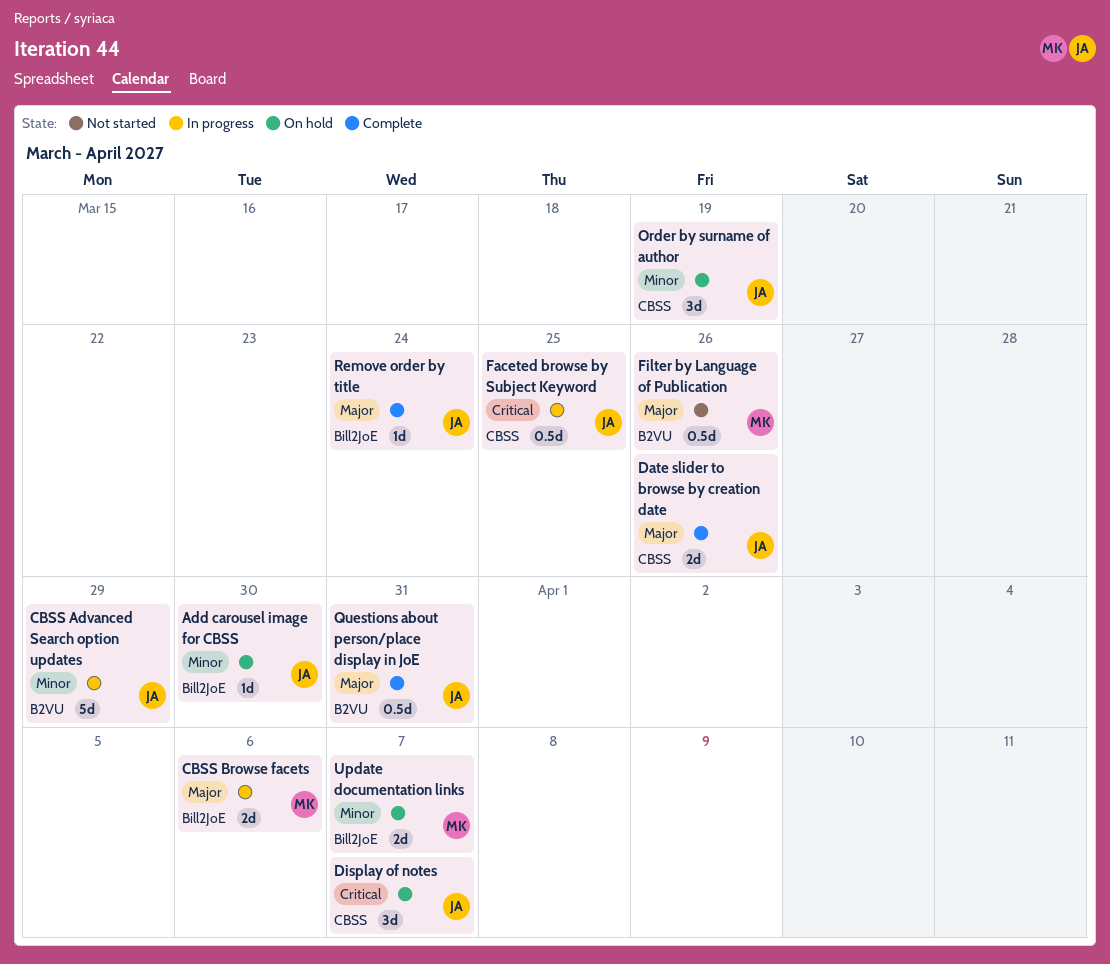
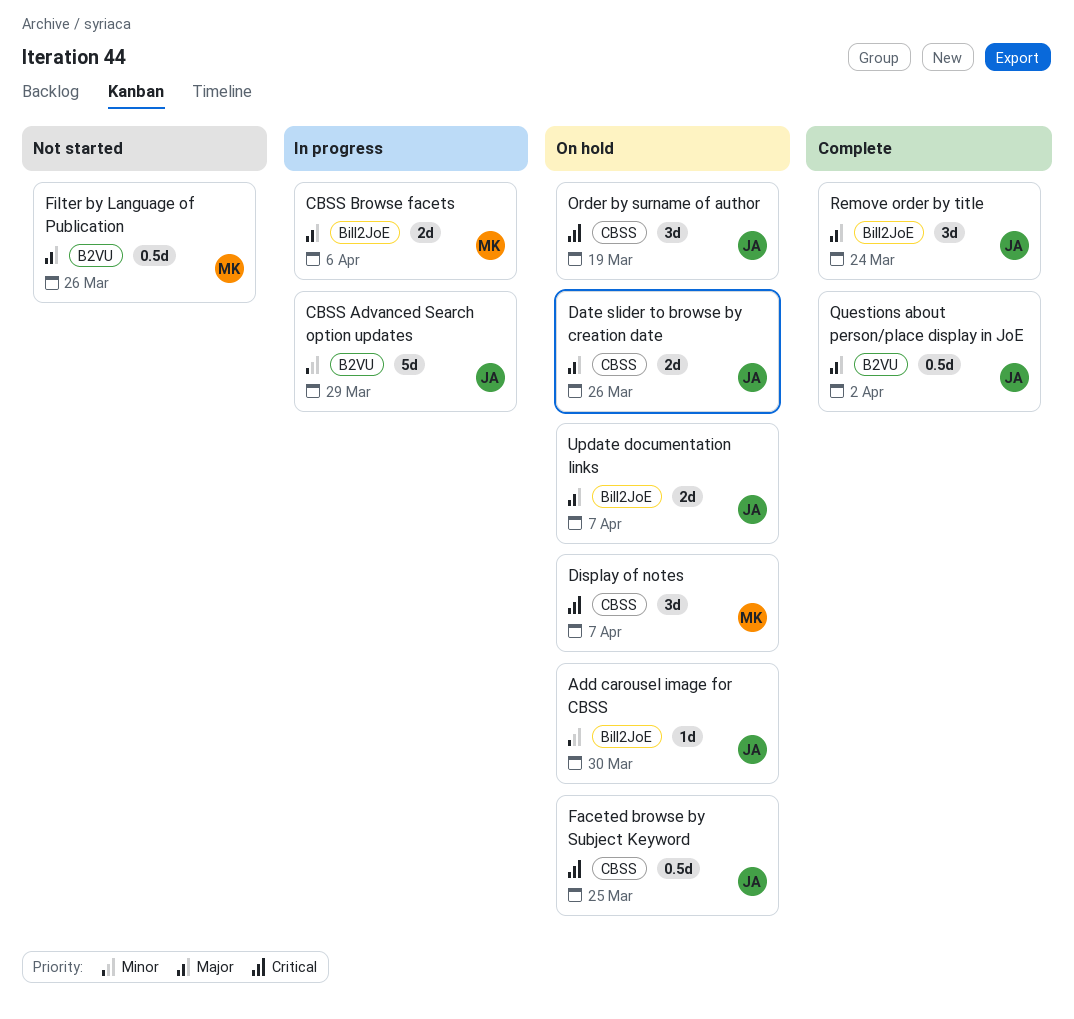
Date slider to browse by creation date, status: Complete -> On hold
Display of notes, owner: JA -> MK
Faceted browse by Subject Keyword, status: In progress -> On hold
Order by surname of author, priority: Minor -> Critical
Questions about person/place display in JoE, due: Mar 31 -> Apr 2
Remove order by title, estimate: 1d -> 3d
Update documentation links, owner: MK -> JA
Update documentation links, priority: Minor -> Major

